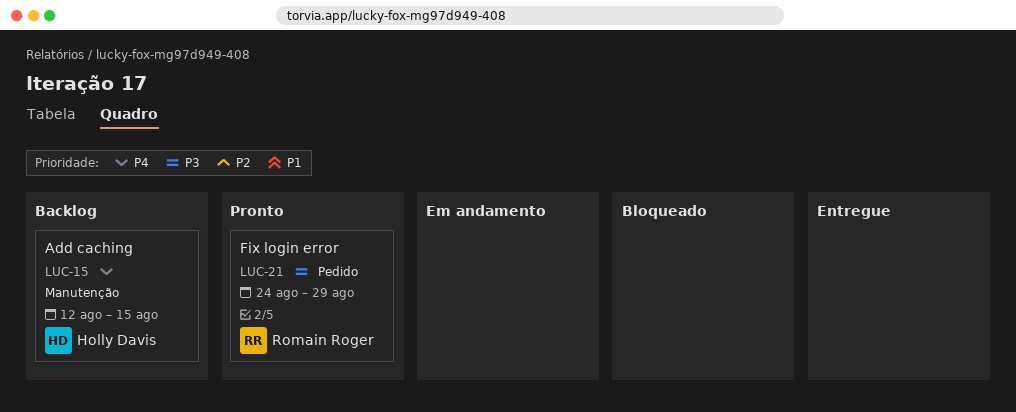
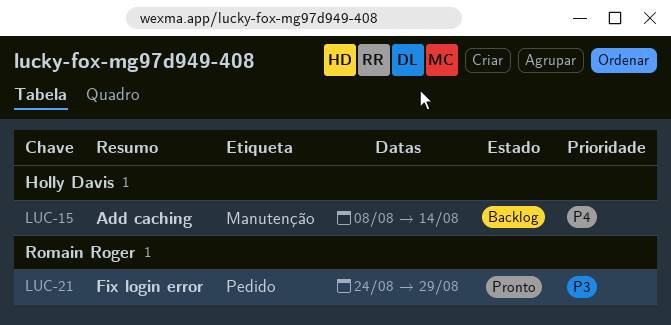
LUC-15, start: Aug 12 -> Aug 8
LUC-15, due: Aug 15 -> Aug 14

